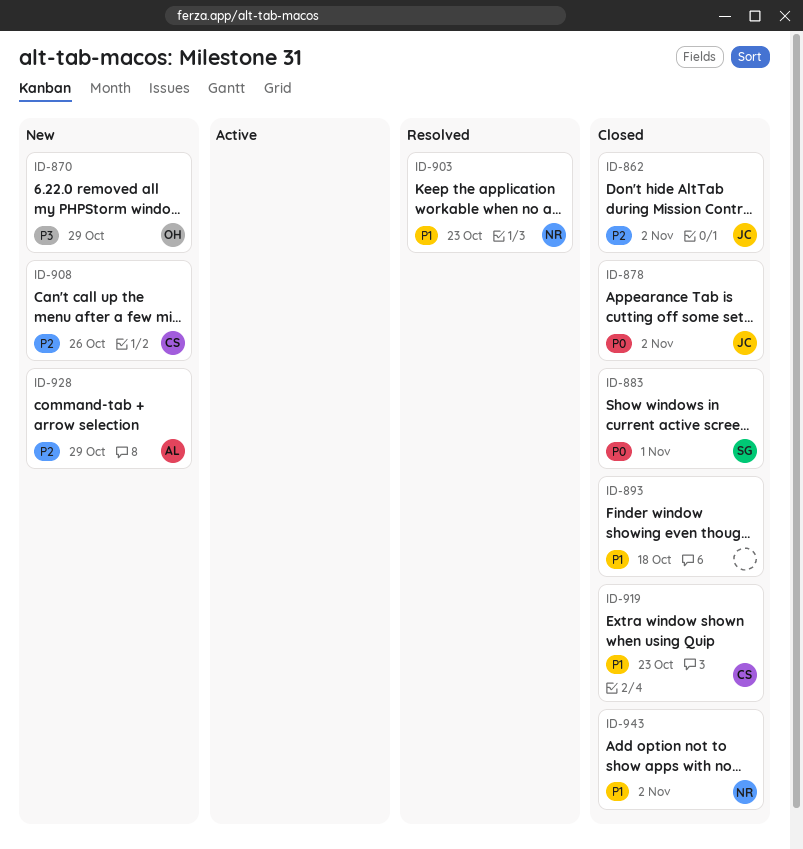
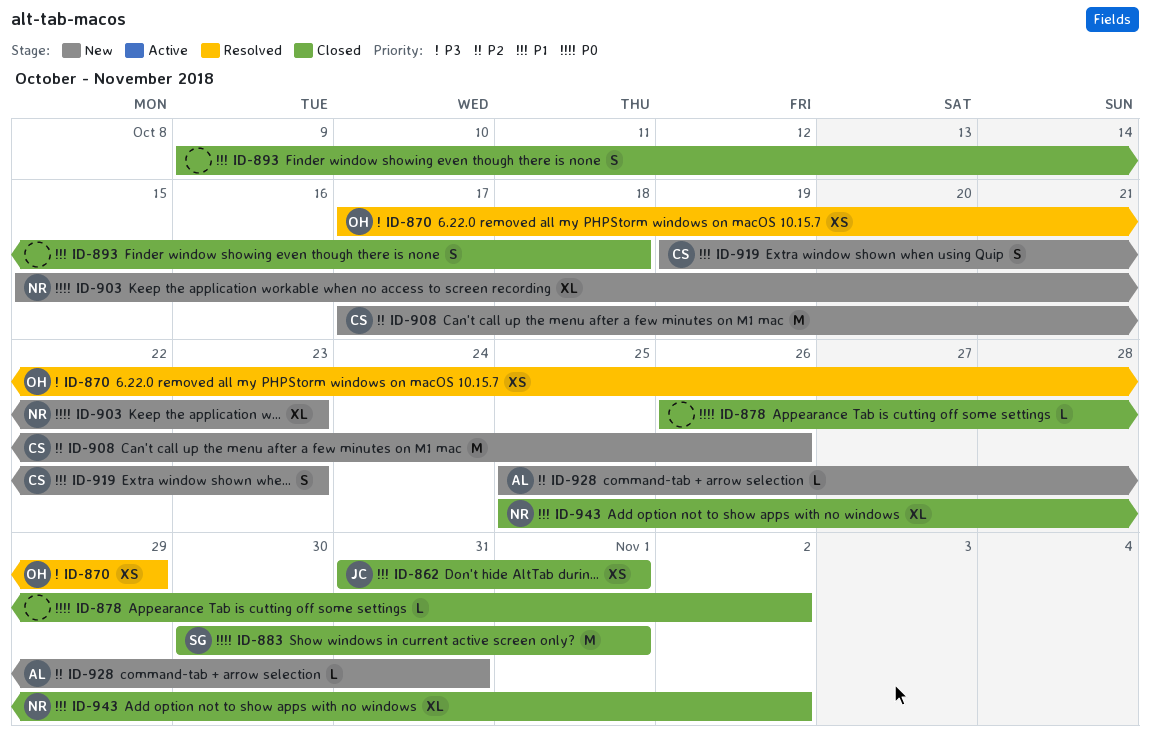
ID-862, priority: P2 -> P1
ID-862, due: Nov 2 -> Nov 1
ID-870, status: New -> Resolved
ID-878, owner: JC -> none
ID-903, status: Resolved -> New
ID-903, priority: P1 -> P0
ID-919, status: Closed -> New
ID-928, due: Oct 29 -> Oct 31

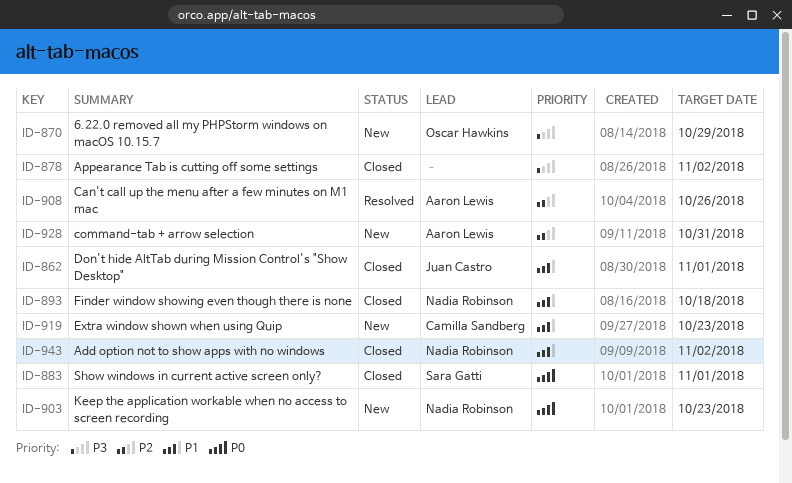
ID-870, status: Resolved -> New
ID-878, priority: P0 -> P3
ID-893, owner: none -> Nadia Robinson
ID-908, status: New -> Resolved
ID-908, owner: Camilla Sandberg -> Aaron Lewis

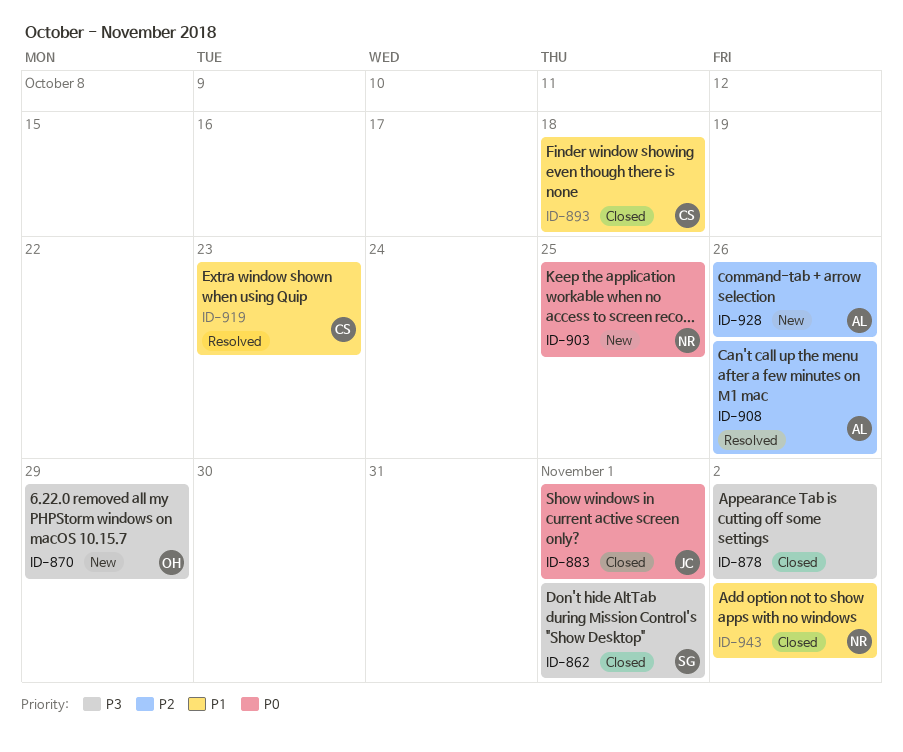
ID-862, owner: Juan Castro -> Sara Gatti
ID-862, priority: P1 -> P3
ID-883, owner: Sara Gatti -> Juan Castro
ID-893, owner: Nadia Robinson -> Camilla Sandberg
ID-903, due: Oct 23 -> Oct 25
ID-919, status: New -> Resolved
ID-928, due: Oct 31 -> Oct 26

